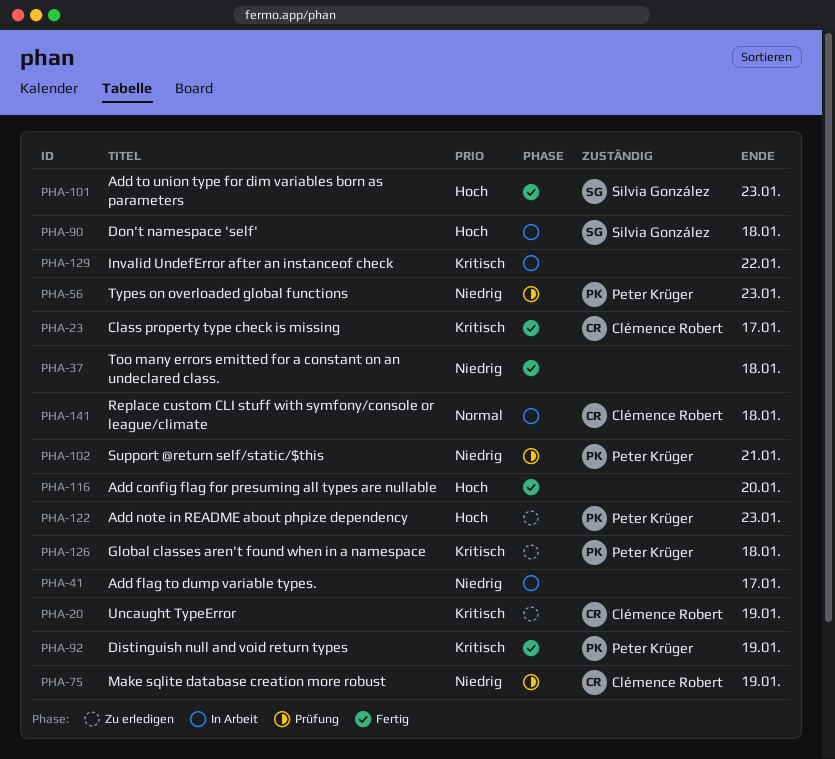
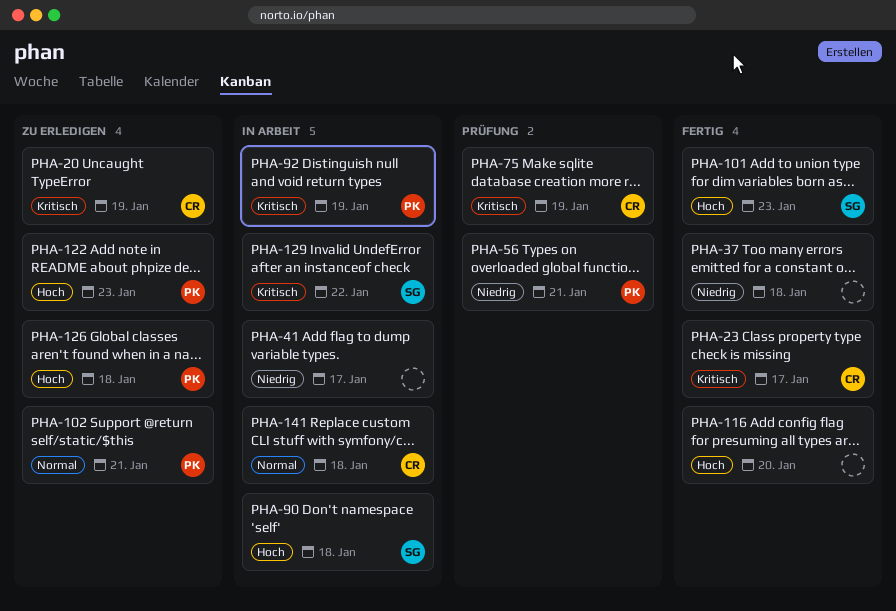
PHA-56, due: Jan 23 -> Jan 21
PHA-75, priority: Niedrig -> Kritisch
PHA-92, status: Fertig -> In Arbeit
PHA-102, status: Prüfung -> Zu erledigen
PHA-102, priority: Niedrig -> Normal
PHA-126, priority: Kritisch -> Hoch
PHA-129, owner: none -> Silvia González

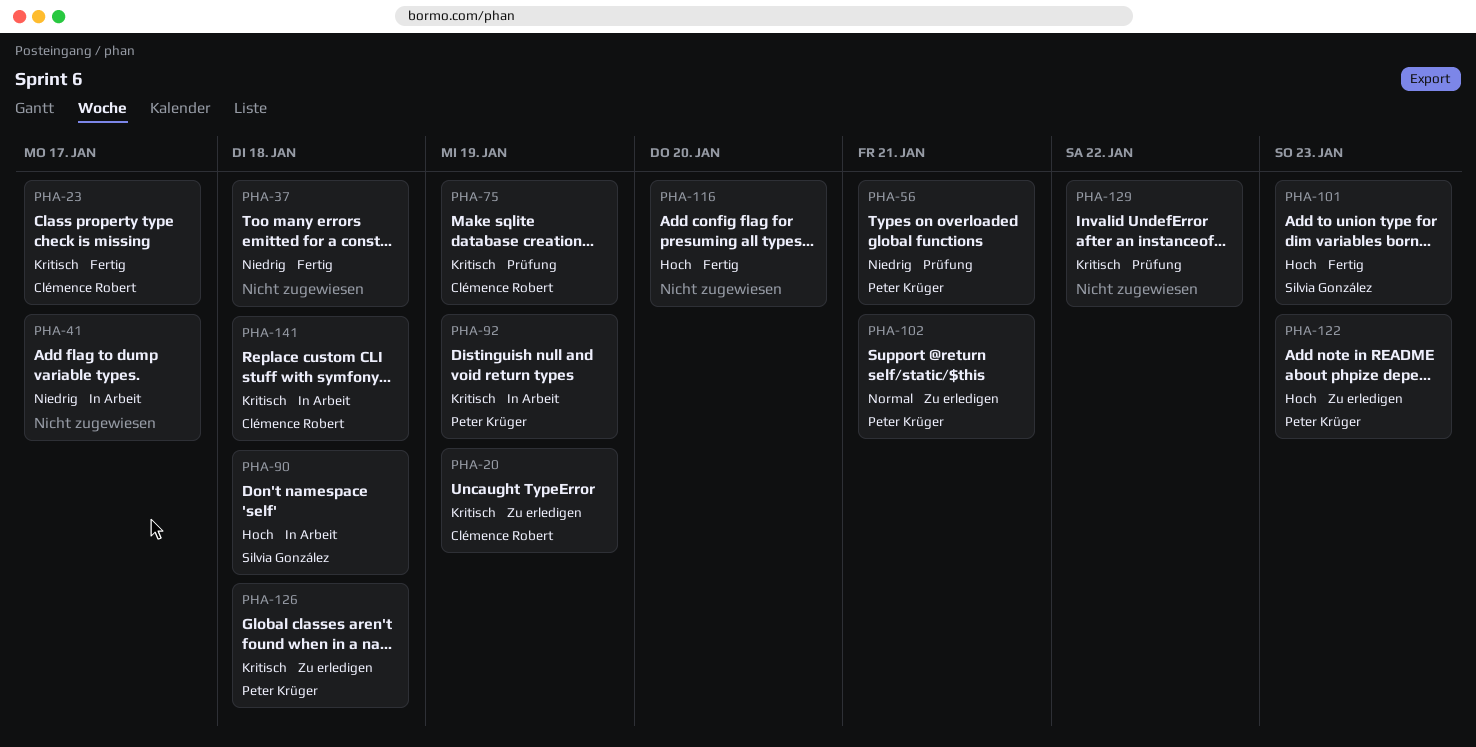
PHA-126, priority: Hoch -> Kritisch
PHA-129, status: In Arbeit -> Prüfung
PHA-129, owner: Silvia González -> none
PHA-141, priority: Normal -> Kritisch

